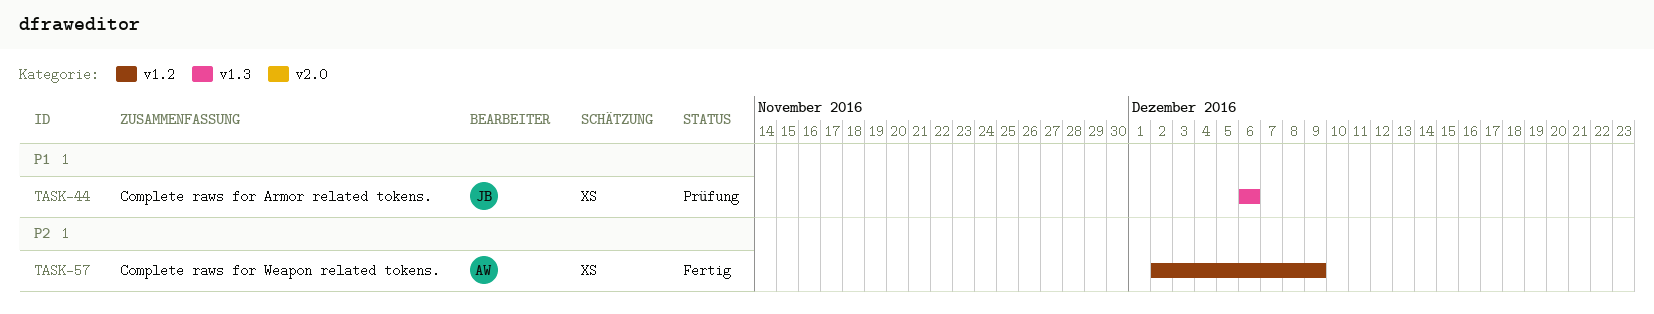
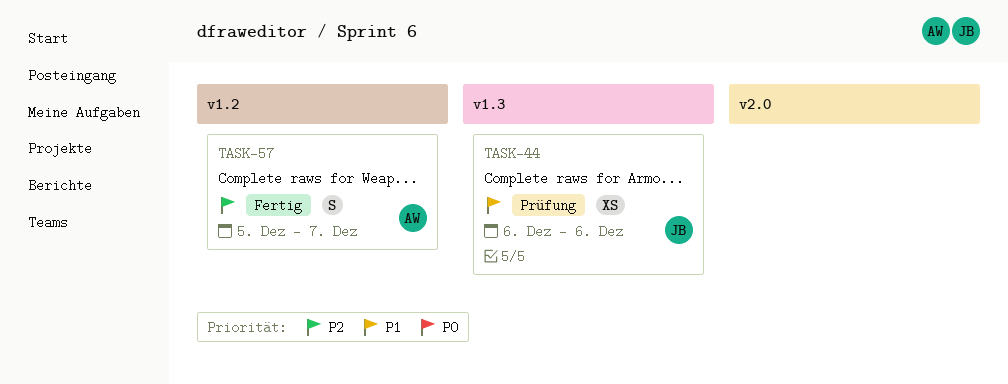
TASK-57, estimate: XS -> S
TASK-57, start: Dec 2 -> Dec 5
TASK-57, due: Dec 9 -> Dec 7

